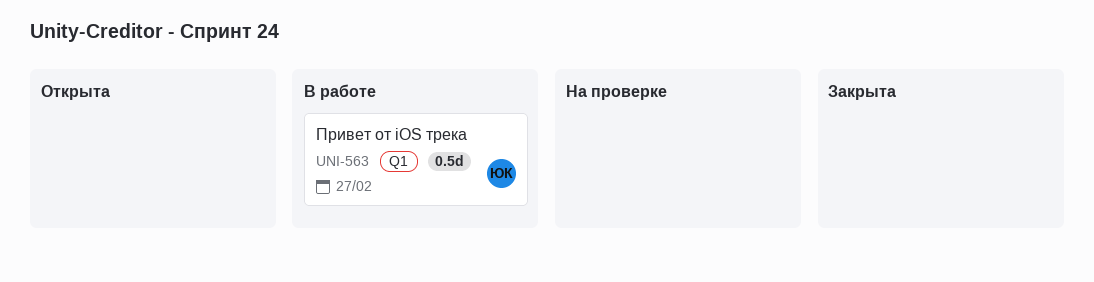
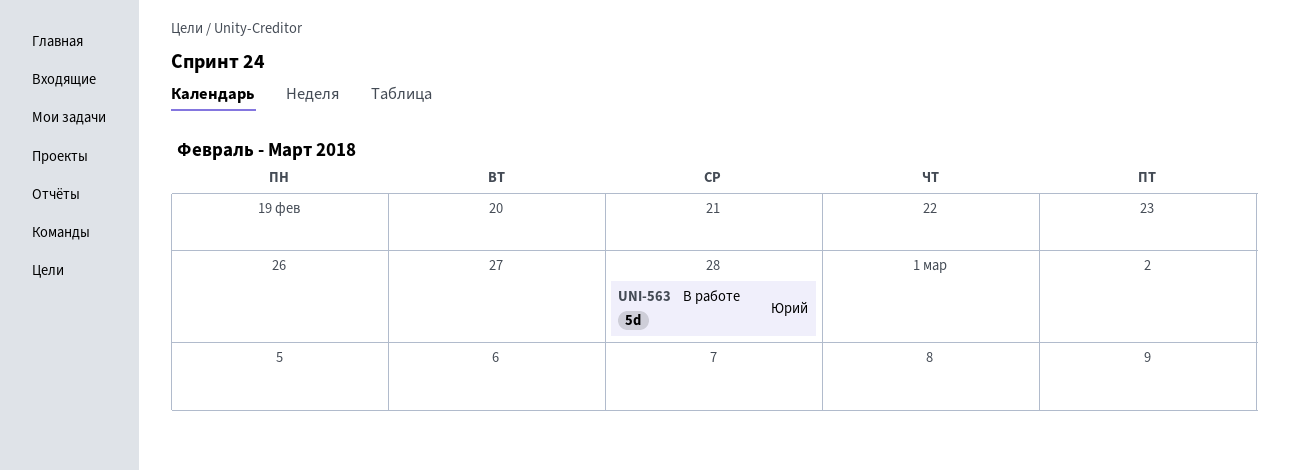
UNI-563, estimate: 0.5d -> 5d
UNI-563, due: Feb 27 -> Feb 28

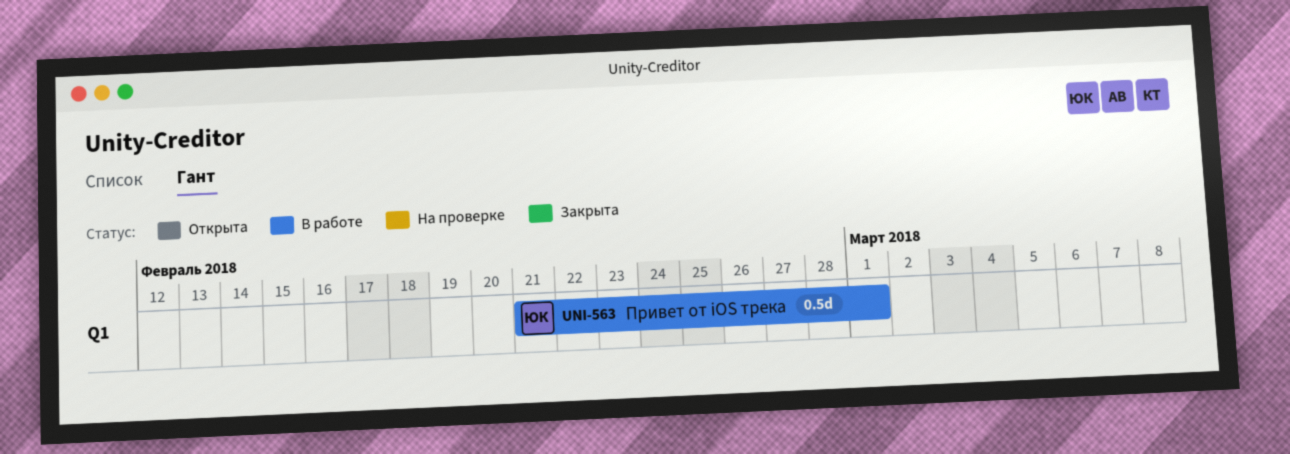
UNI-563, estimate: 5d -> 0.5d
UNI-563, due: Feb 28 -> Mar 1

